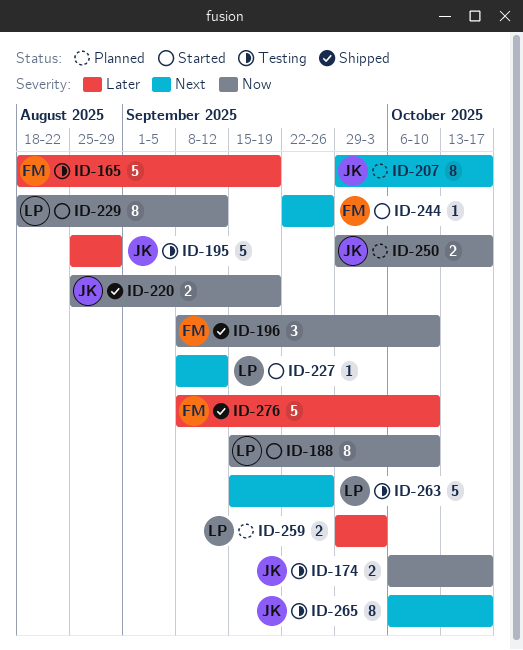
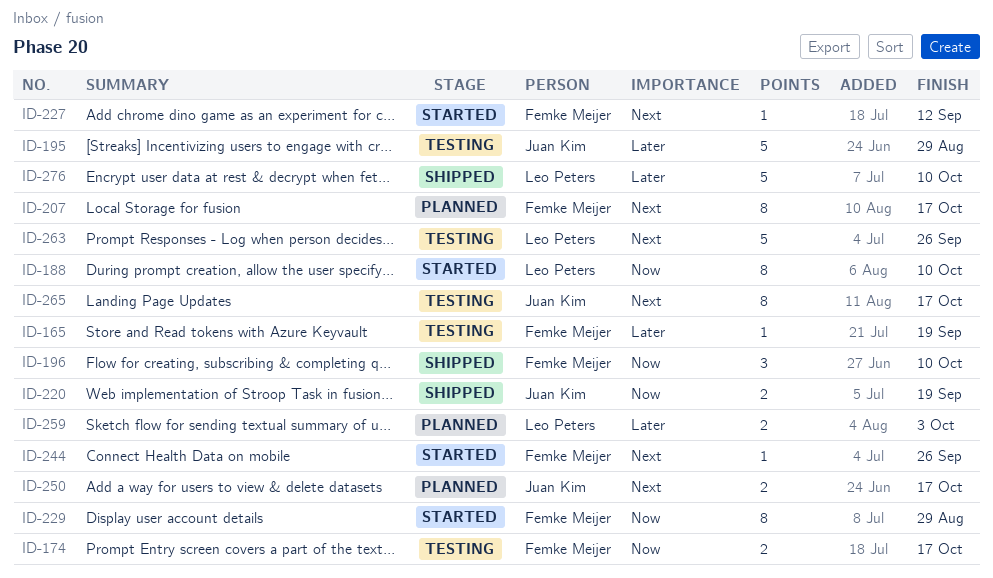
ID-165, estimate: 5 -> 1
ID-174, owner: Juan Kim -> Femke Meijer
ID-207, owner: Juan Kim -> Femke Meijer
ID-227, owner: Leo Peters -> Femke Meijer
ID-229, owner: Leo Peters -> Femke Meijer
ID-229, due: Sep 12 -> Aug 29
ID-250, priority: Now -> Next
ID-276, owner: Femke Meijer -> Leo Peters

